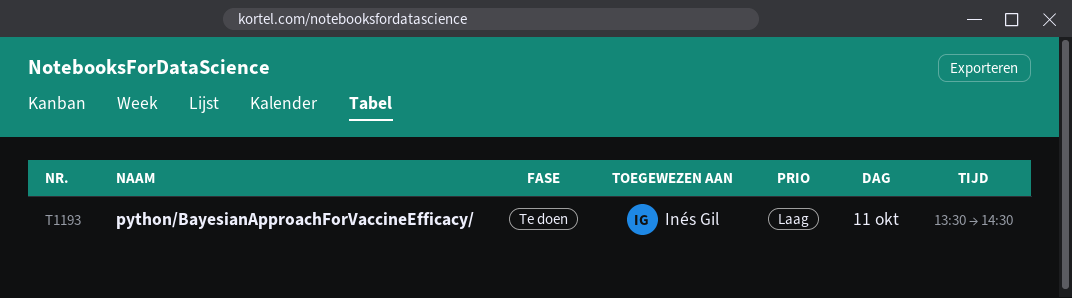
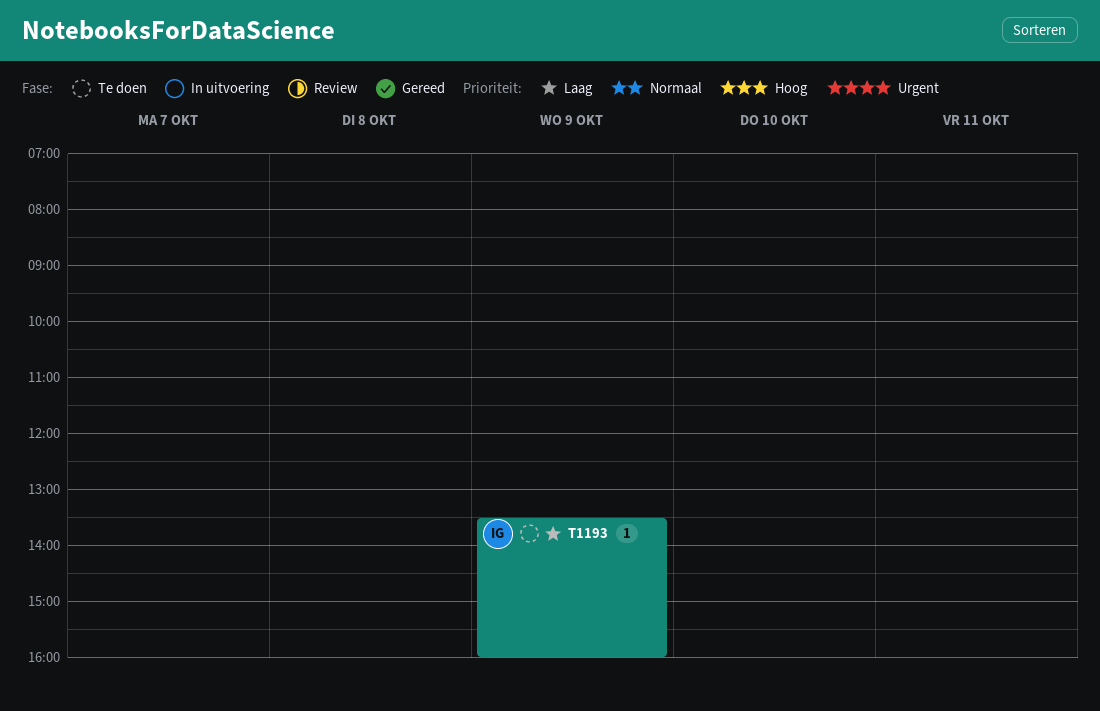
T1193, day: Oct 11 -> Oct 9
T1193, ends: 14:30 -> 16:00

